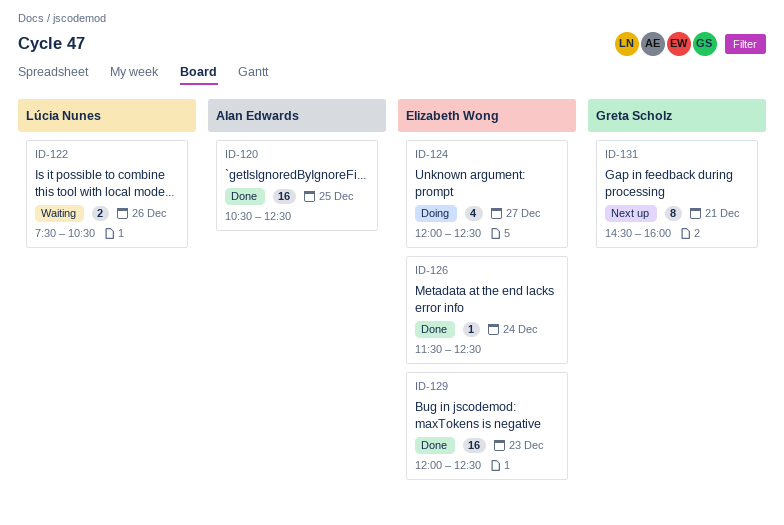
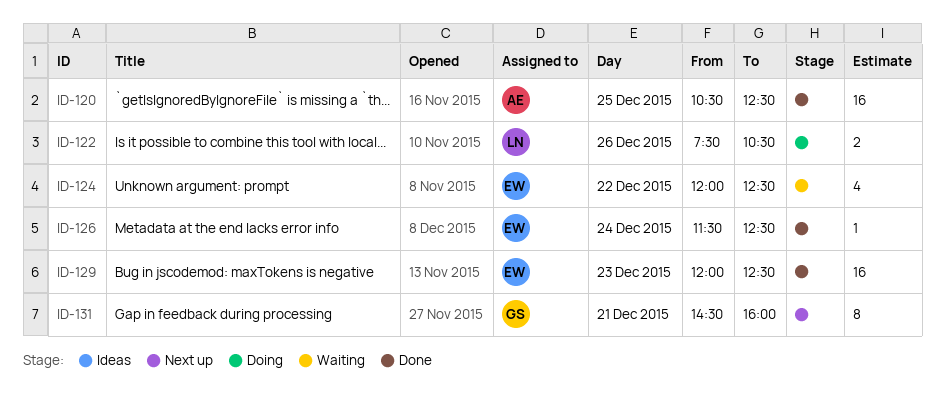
ID-122, status: Waiting -> Doing
ID-124, status: Doing -> Waiting
ID-124, day: Dec 27 -> Dec 22

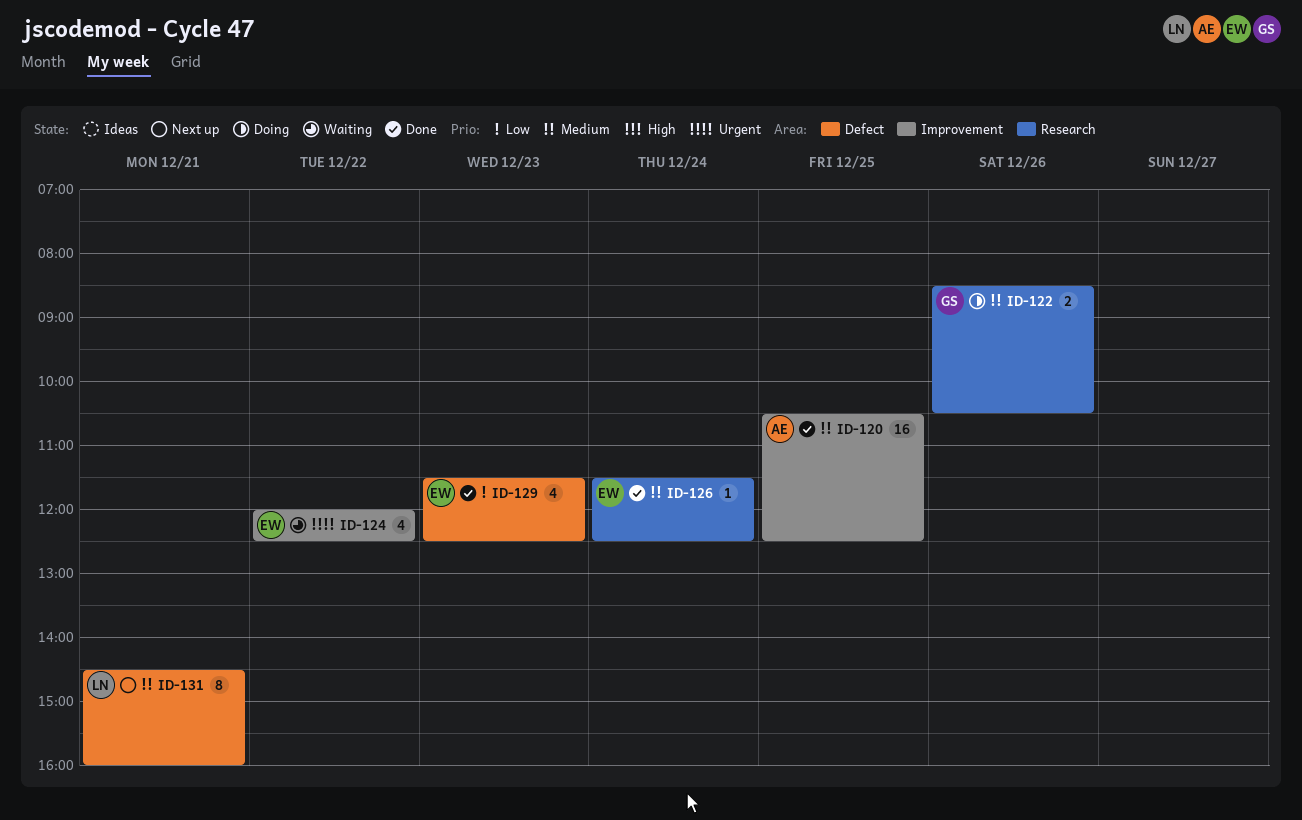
ID-122, owner: LN -> GS
ID-122, begins: 07:30 -> 08:30
ID-129, estimate: 16 -> 4
ID-129, begins: 12:00 -> 11:30
ID-131, owner: GS -> LN

